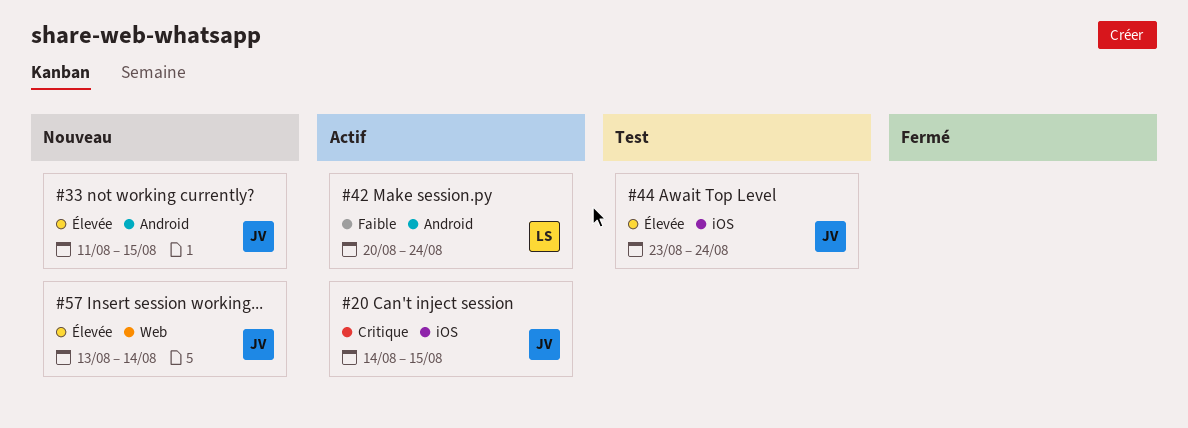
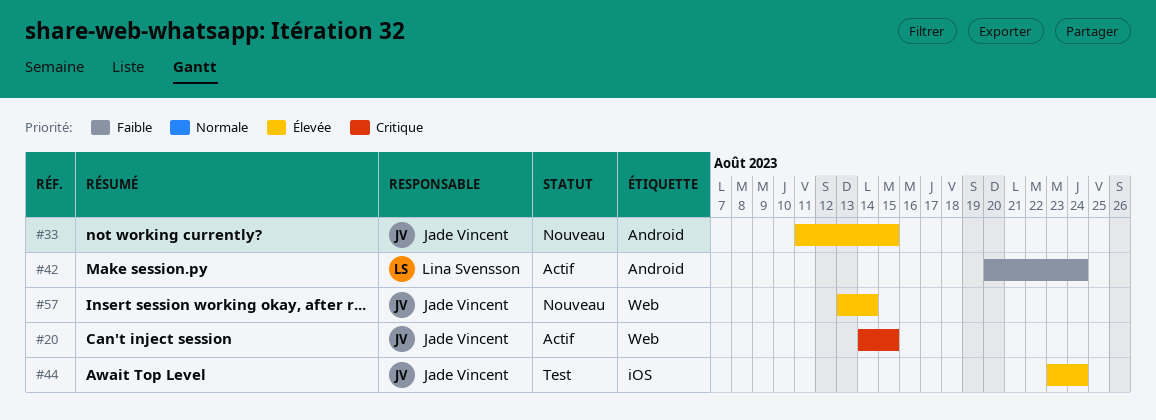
#20, label: iOS -> Web

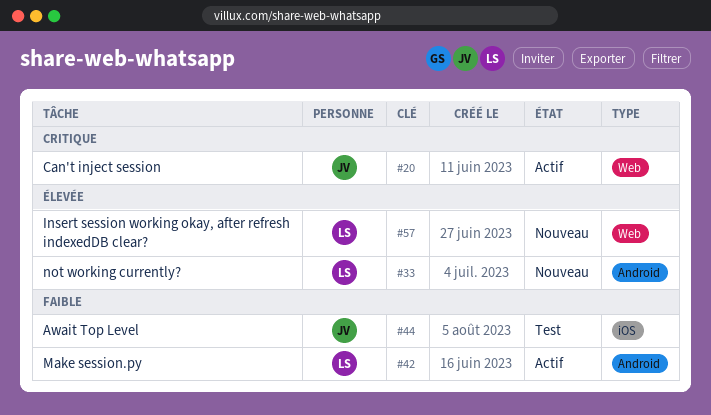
#33, owner: Jade Vincent -> Lina Svensson
#44, priority: Élevée -> Faible
#57, owner: Jade Vincent -> Lina Svensson

